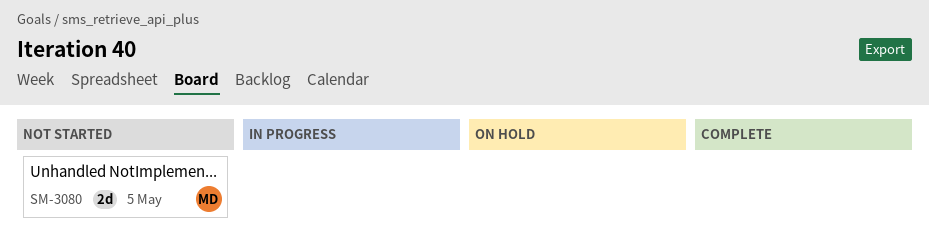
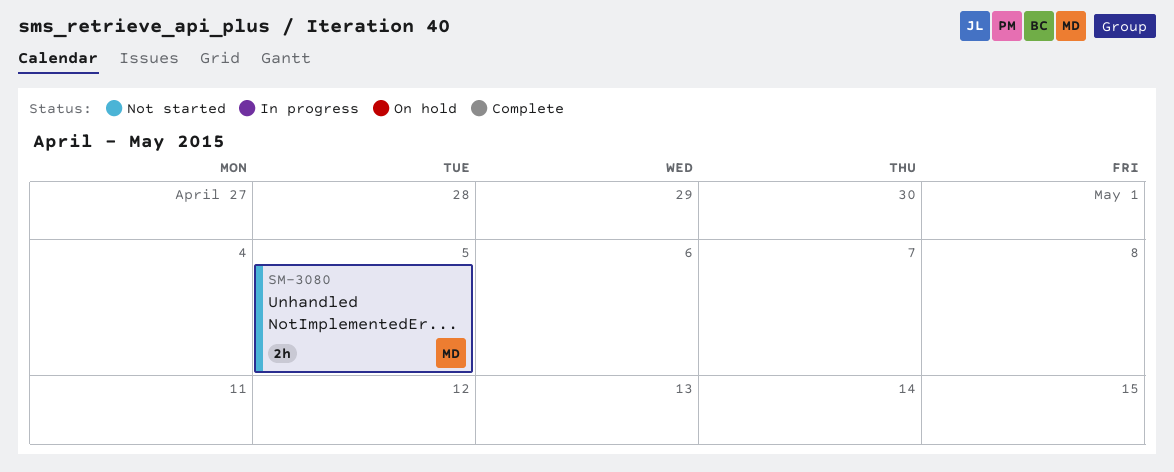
SM-3080, estimate: 2d -> 2h

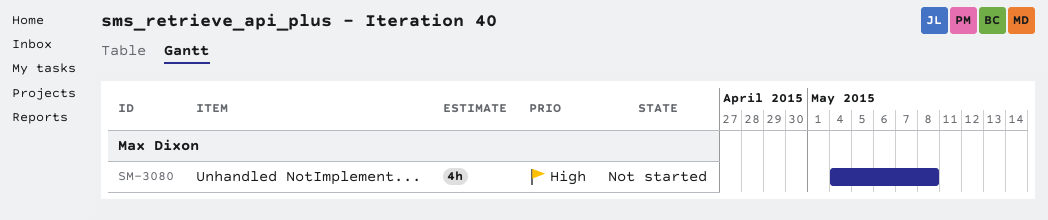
SM-3080, estimate: 2h -> 4h
SM-3080, due: May 5 -> May 8

